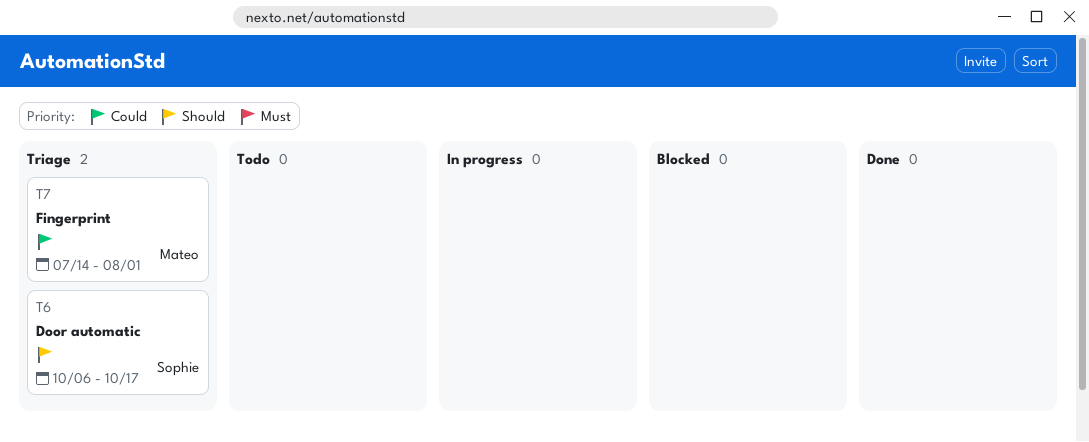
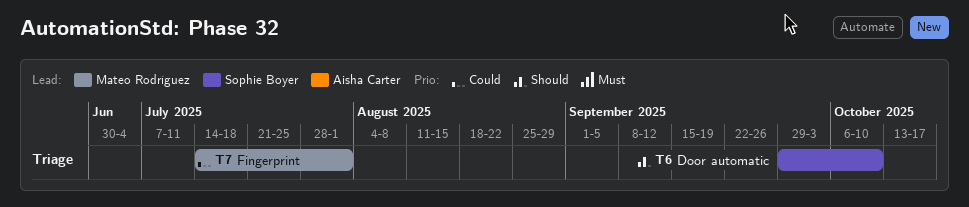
T6, start: Oct 6 -> Sep 29
T6, due: Oct 17 -> Oct 10

